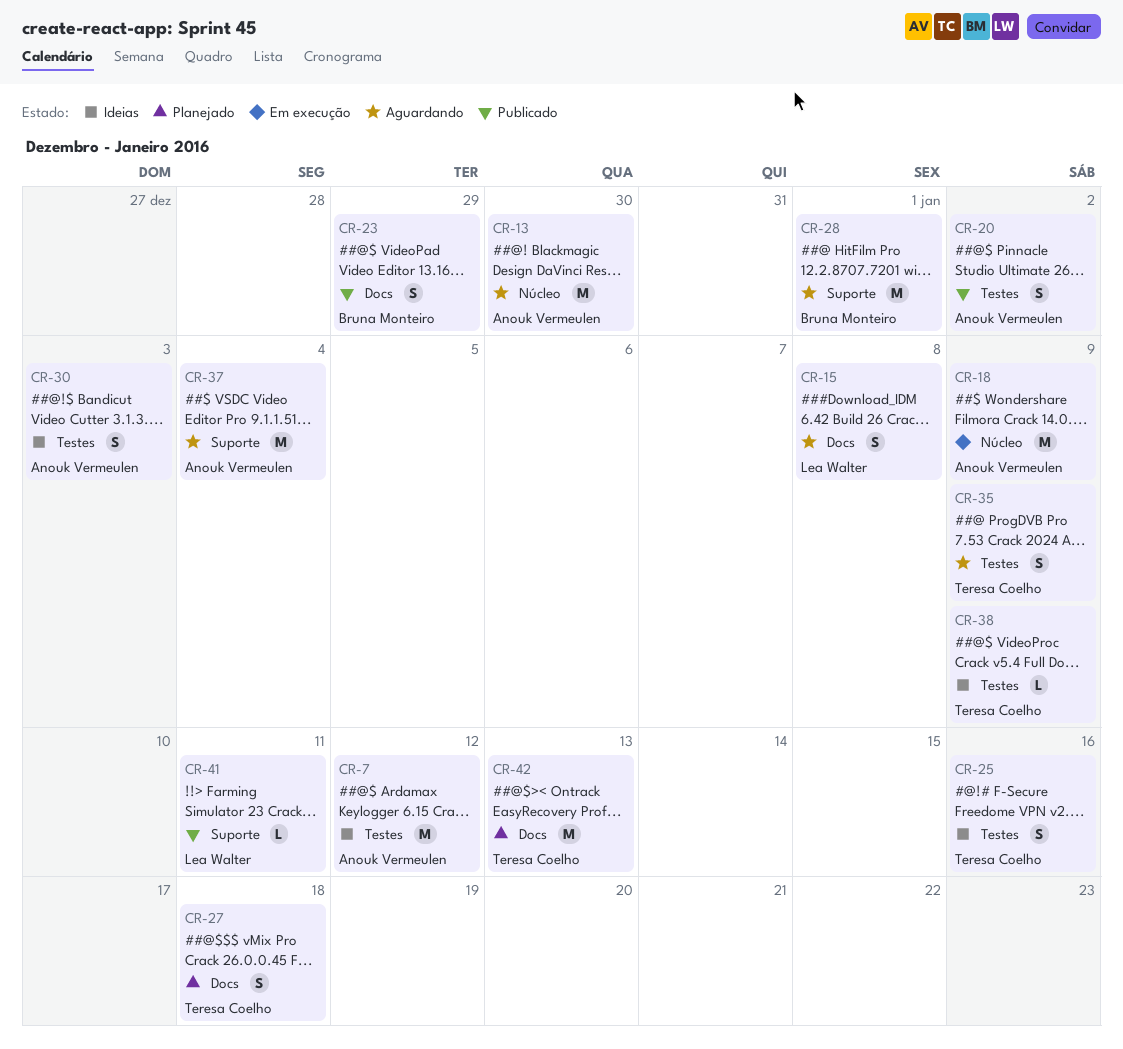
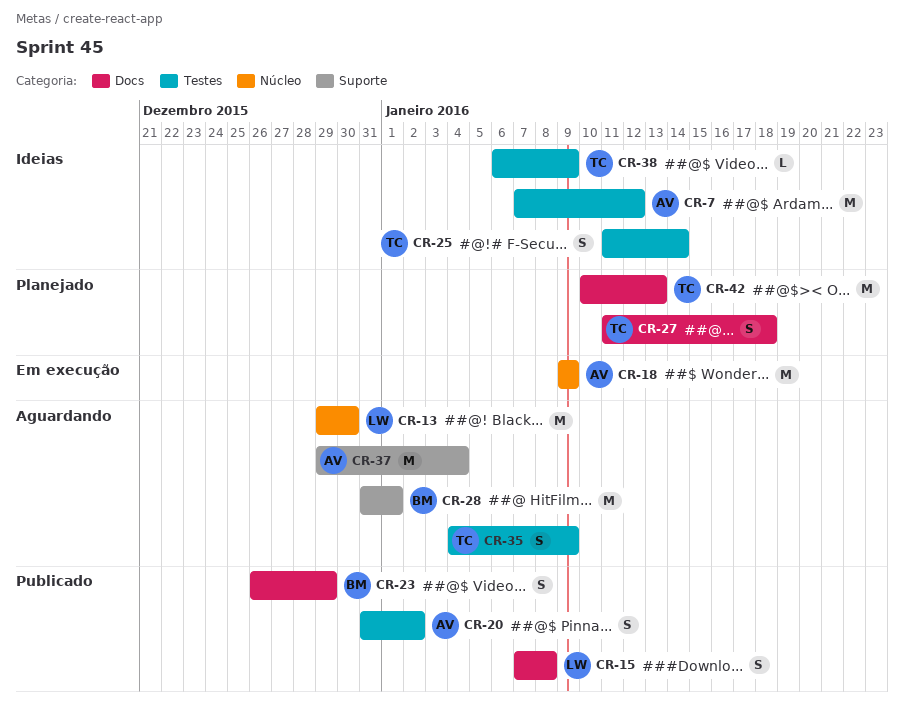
CR-13, owner: Anouk Vermeulen -> Lea Walter
CR-15, status: Aguardando -> Publicado
CR-25, due: Jan 16 -> Jan 14
CR-30: present -> none
CR-41: present -> none

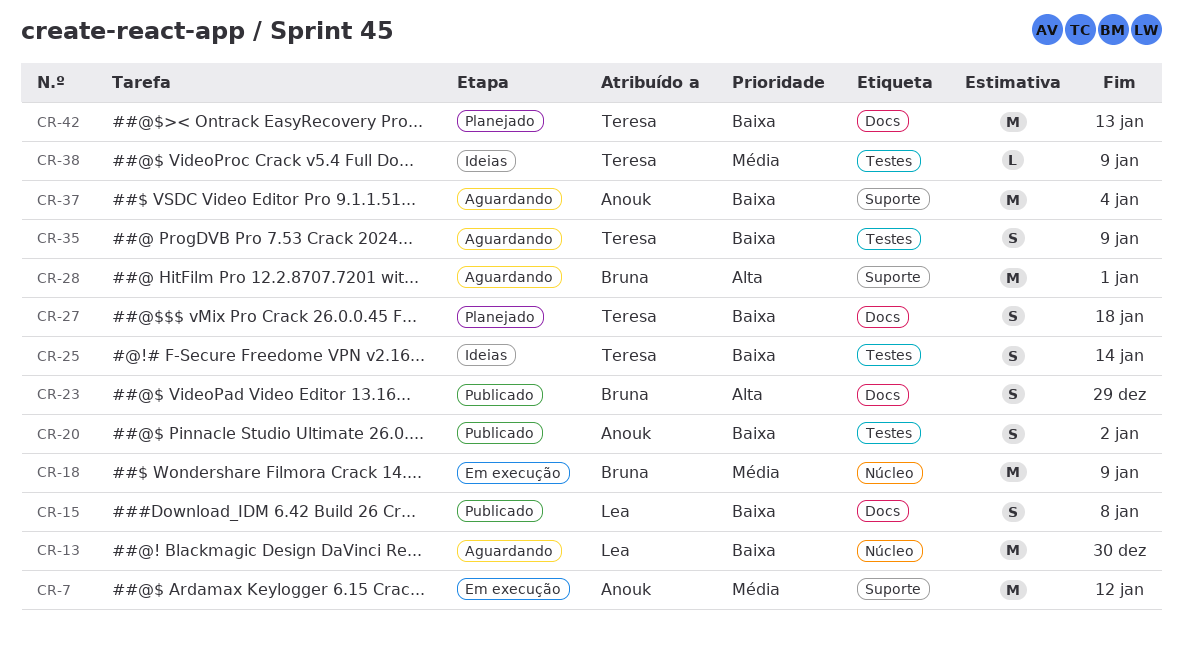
CR-7, status: Ideias -> Em execução
CR-7, label: Testes -> Suporte
CR-18, owner: Anouk -> Bruna

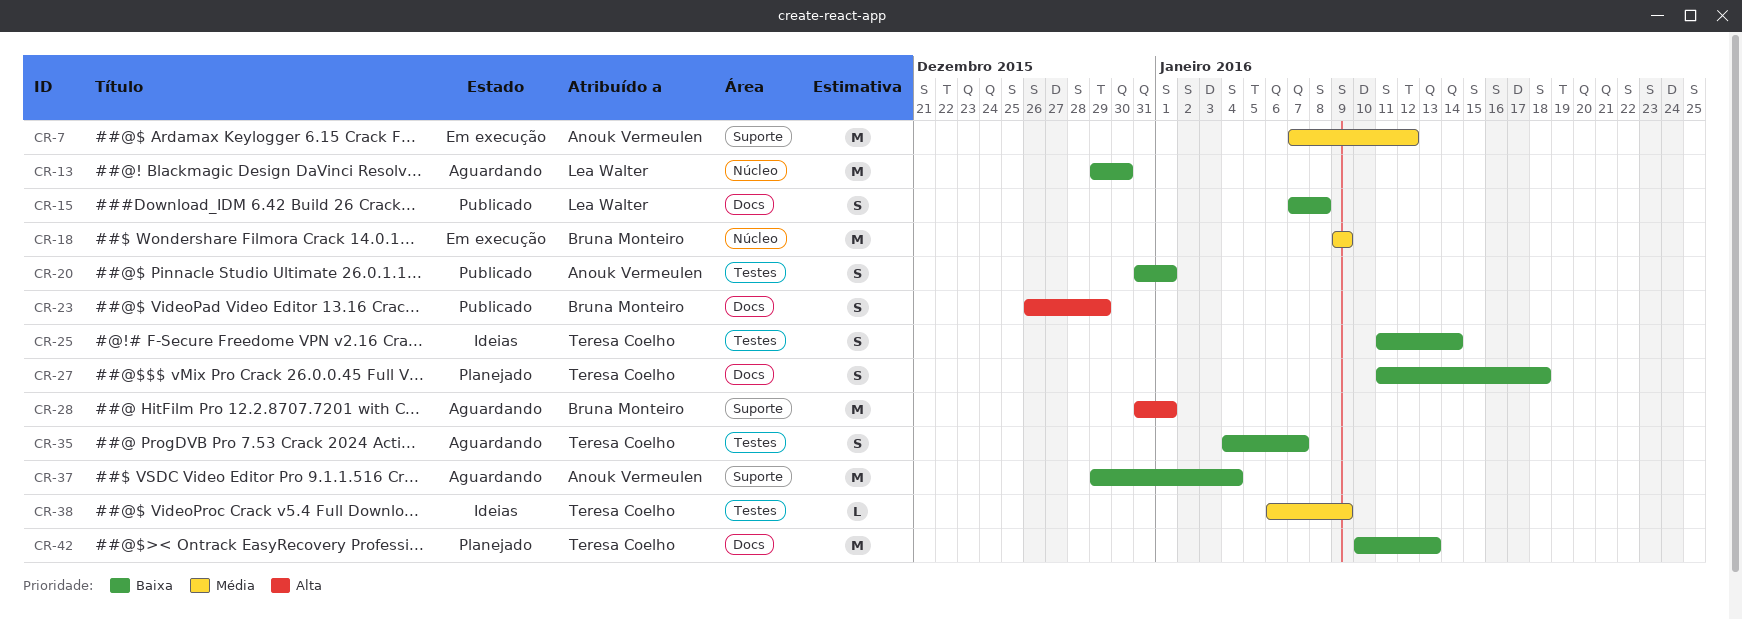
CR-20, due: Jan 2 -> Jan 1
CR-35, due: Jan 9 -> Jan 7

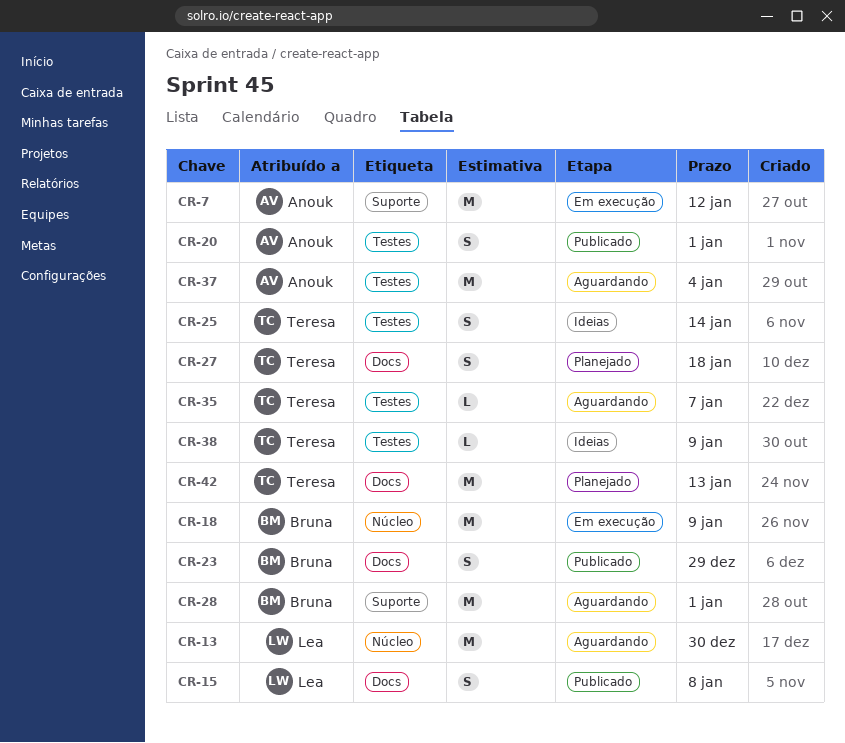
CR-35, estimate: S -> L
CR-37, label: Suporte -> Testes

